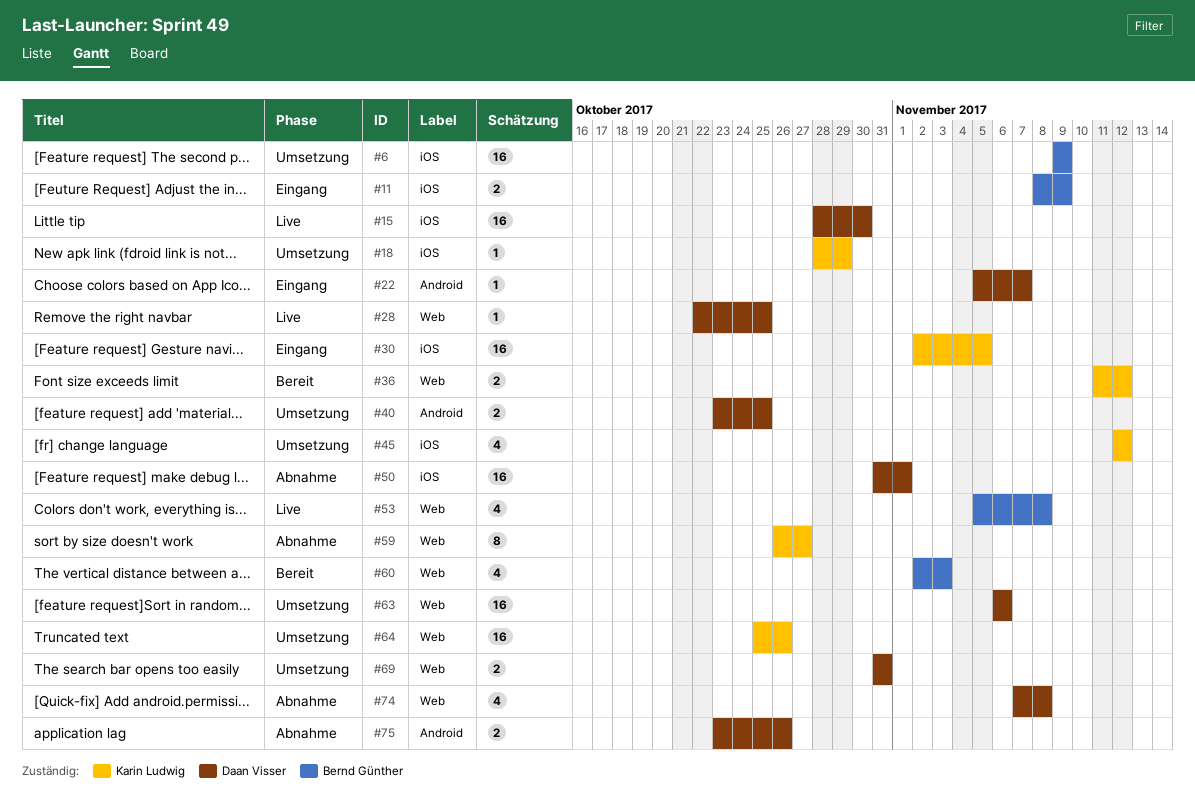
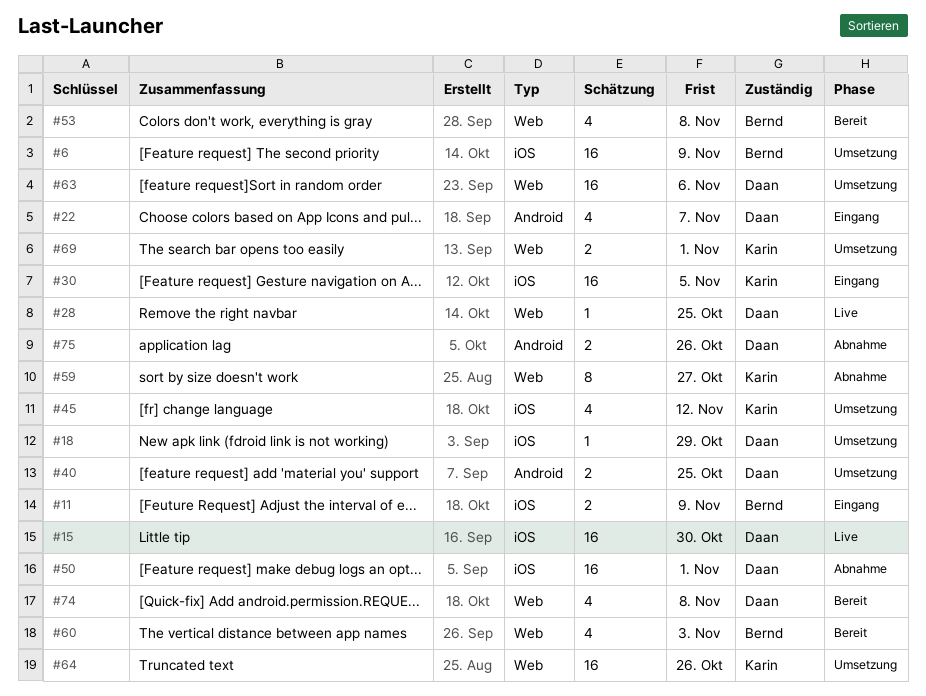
#18, owner: Karin Ludwig -> Daan Visser
#22, estimate: 1 -> 4
#36: present -> none
#53, status: Live -> Bereit
#69, owner: Daan Visser -> Karin Ludwig
#69, due: Oct 31 -> Nov 1
#74, status: Abnahme -> Bereit

